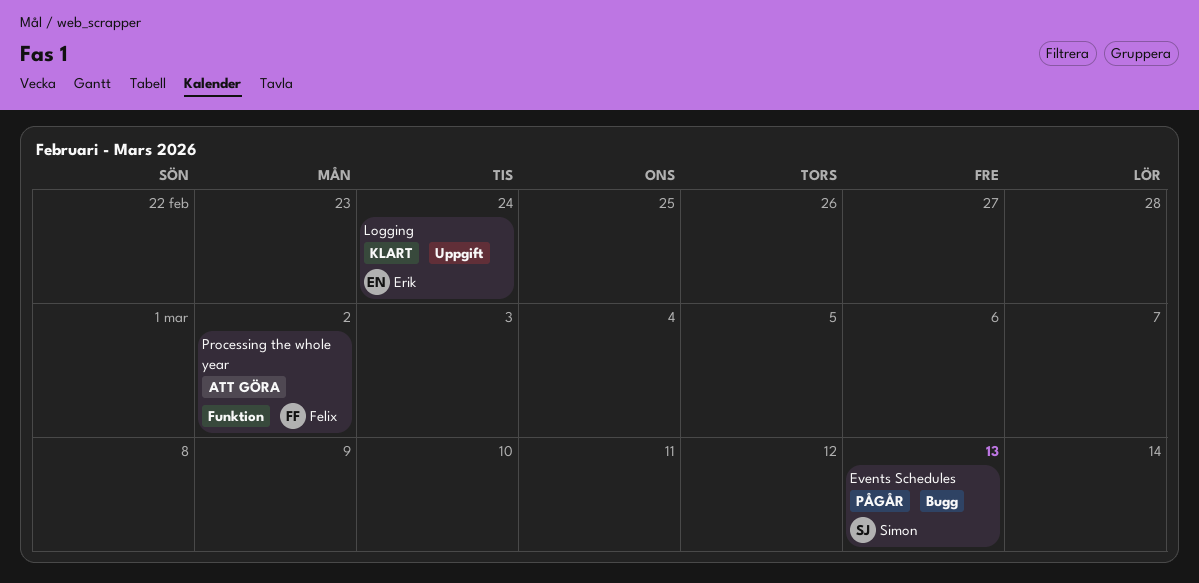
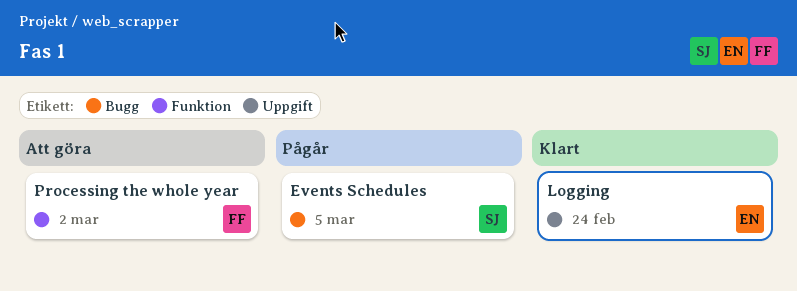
Events Schedules, due: Mar 13 -> Mar 5

